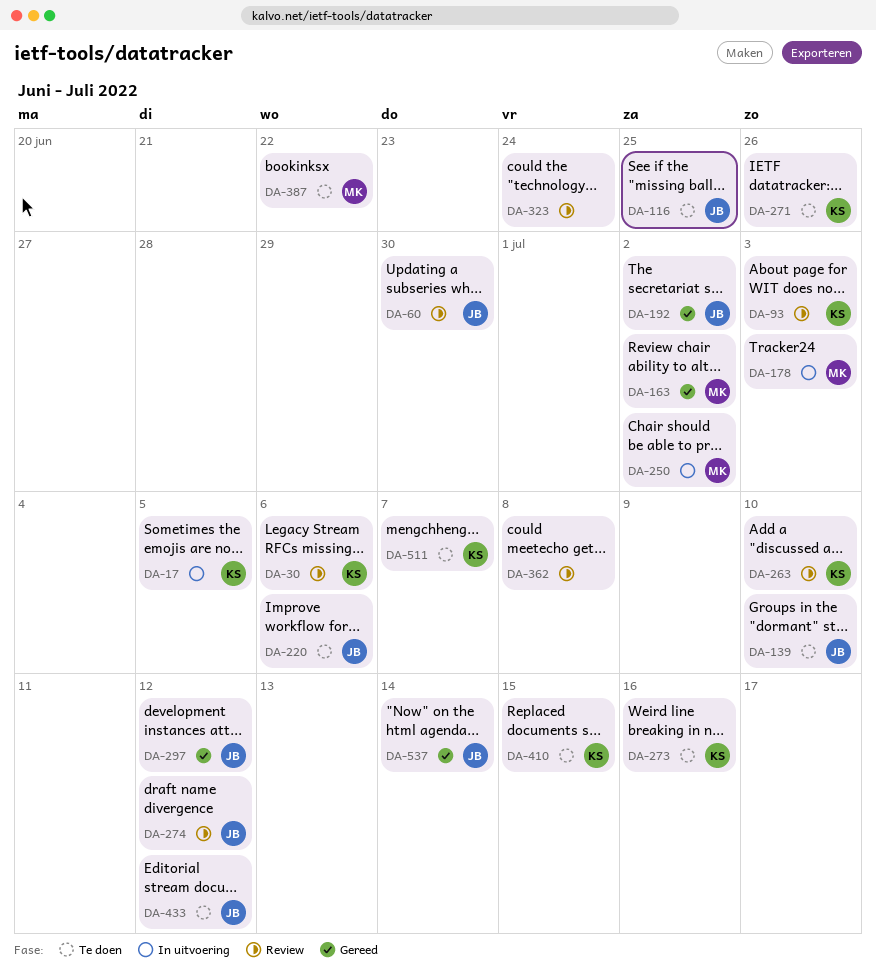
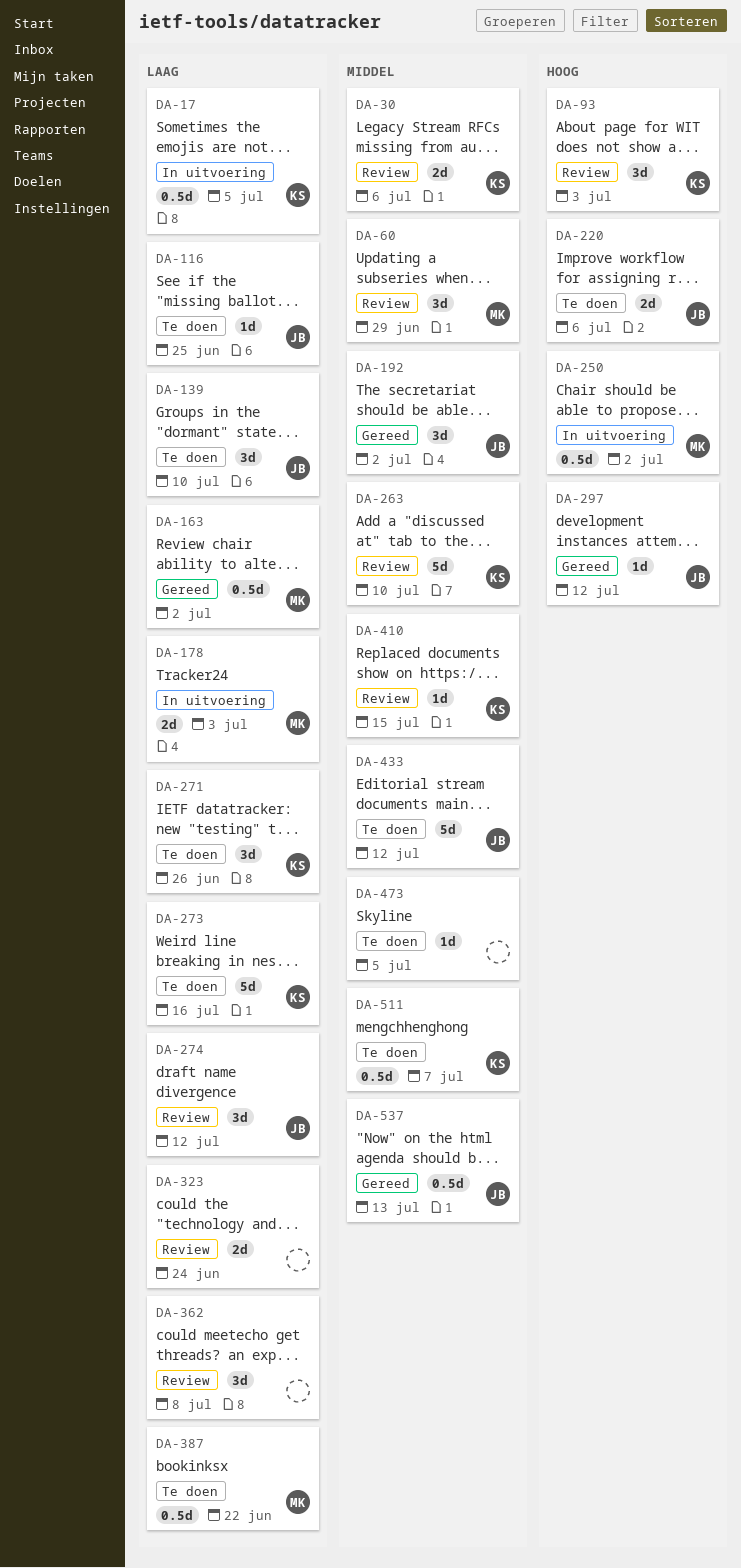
DA-60, owner: JB -> MK
DA-60, due: Jun 30 -> Jun 29
DA-410, status: Te doen -> Review
DA-473: none -> present
DA-537, due: Jul 14 -> Jul 13

